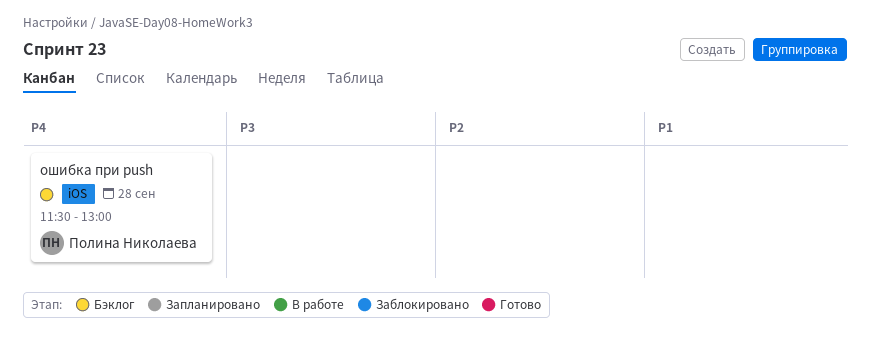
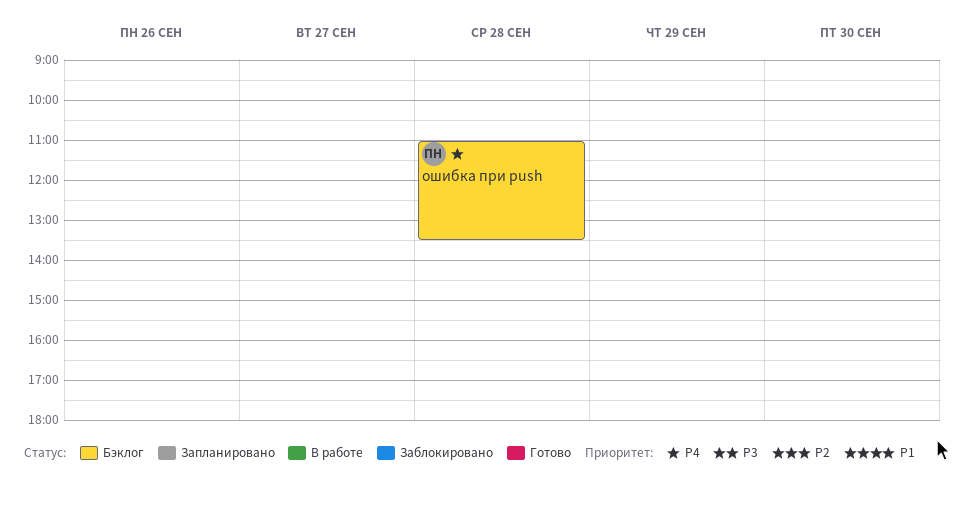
ошибка при push, begins: 11:30 -> 11:00
ошибка при push, ends: 13:00 -> 13:30

